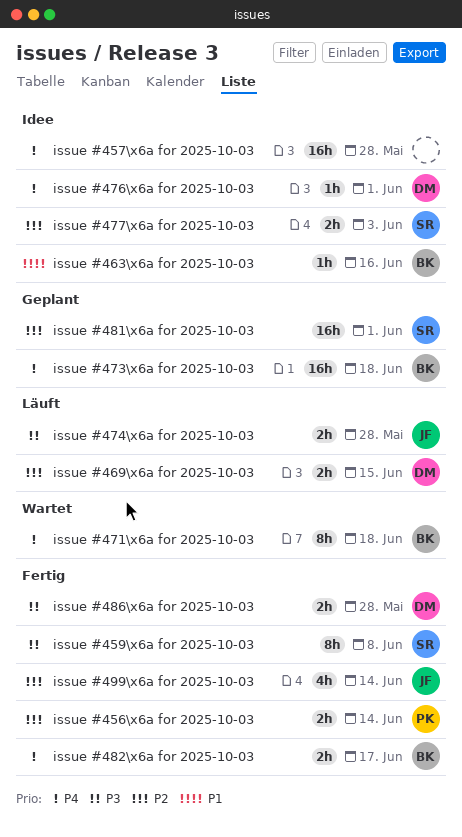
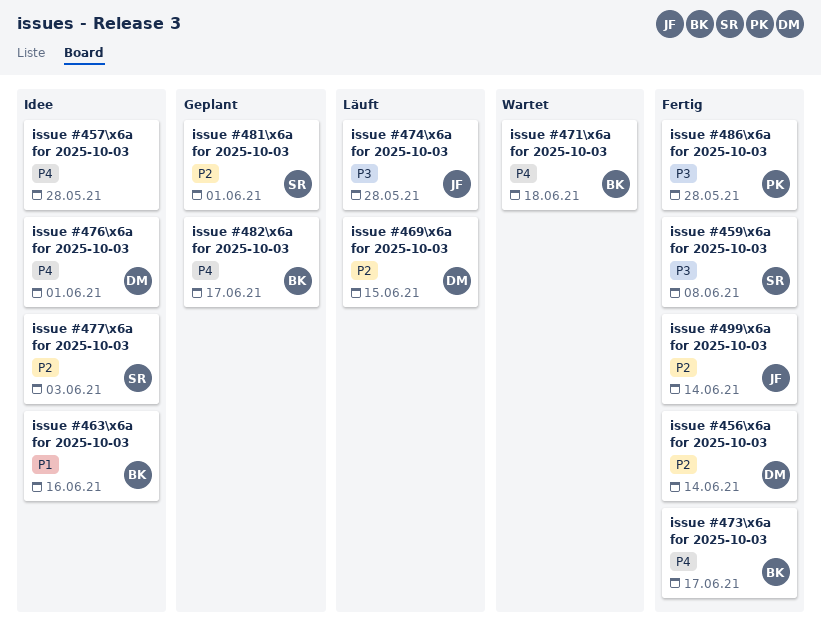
issue #456\x6a for 2025-10-03, owner: PK -> DM
issue #473\x6a for 2025-10-03, status: Geplant -> Fertig
issue #473\x6a for 2025-10-03, due: Jun 18 -> Jun 17
issue #482\x6a for 2025-10-03, status: Fertig -> Geplant
issue #486\x6a for 2025-10-03, owner: DM -> PK

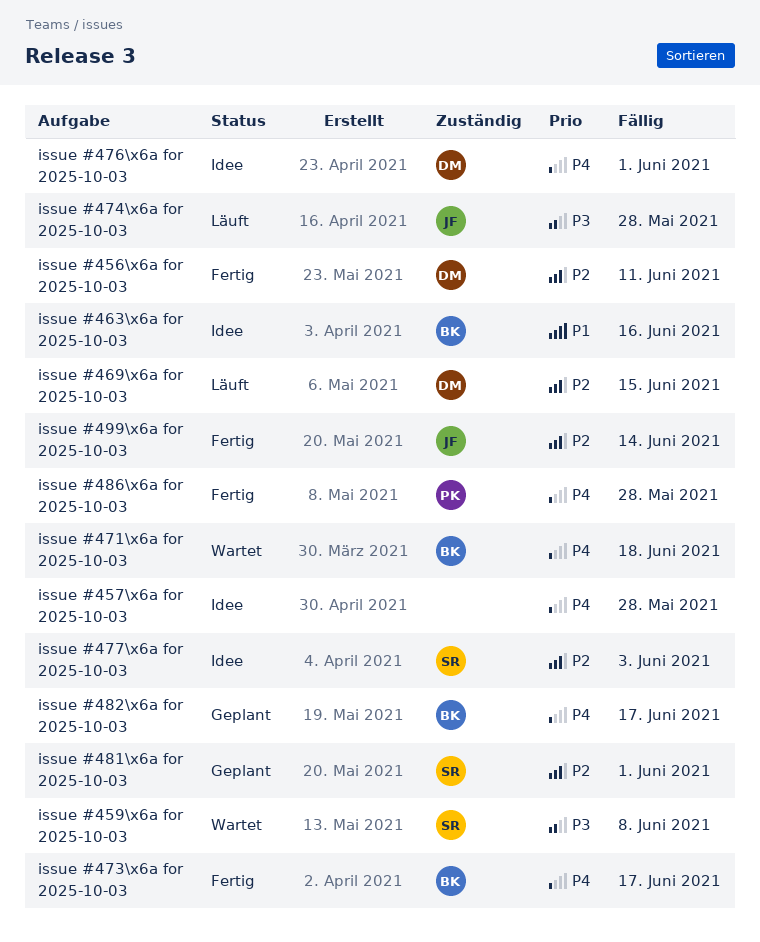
issue #456\x6a for 2025-10-03, due: Jun 14 -> Jun 11
issue #459\x6a for 2025-10-03, status: Fertig -> Wartet
issue #486\x6a for 2025-10-03, priority: P3 -> P4

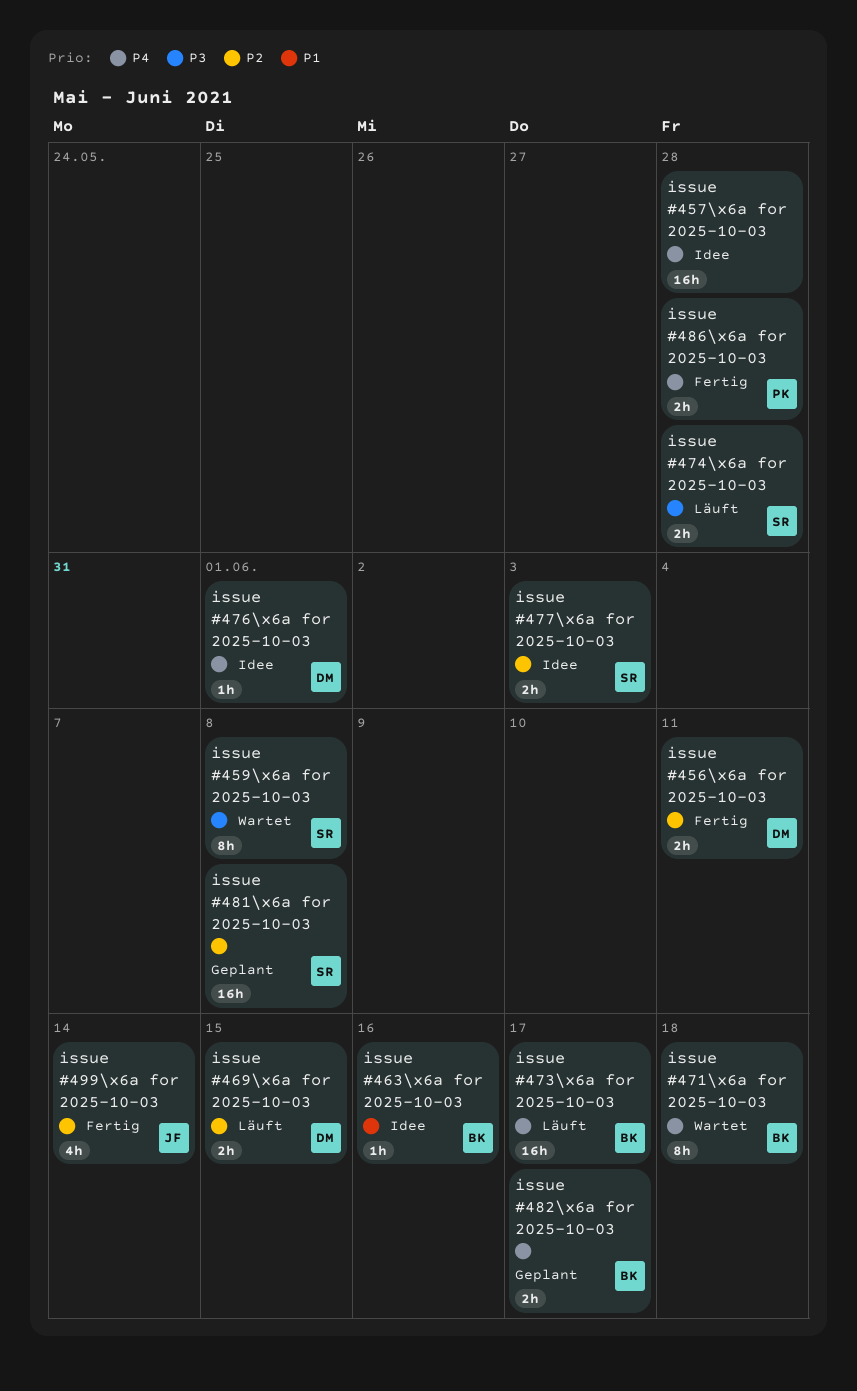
issue #473\x6a for 2025-10-03, status: Fertig -> Läuft
issue #474\x6a for 2025-10-03, owner: JF -> SR
issue #481\x6a for 2025-10-03, due: Jun 1 -> Jun 8

